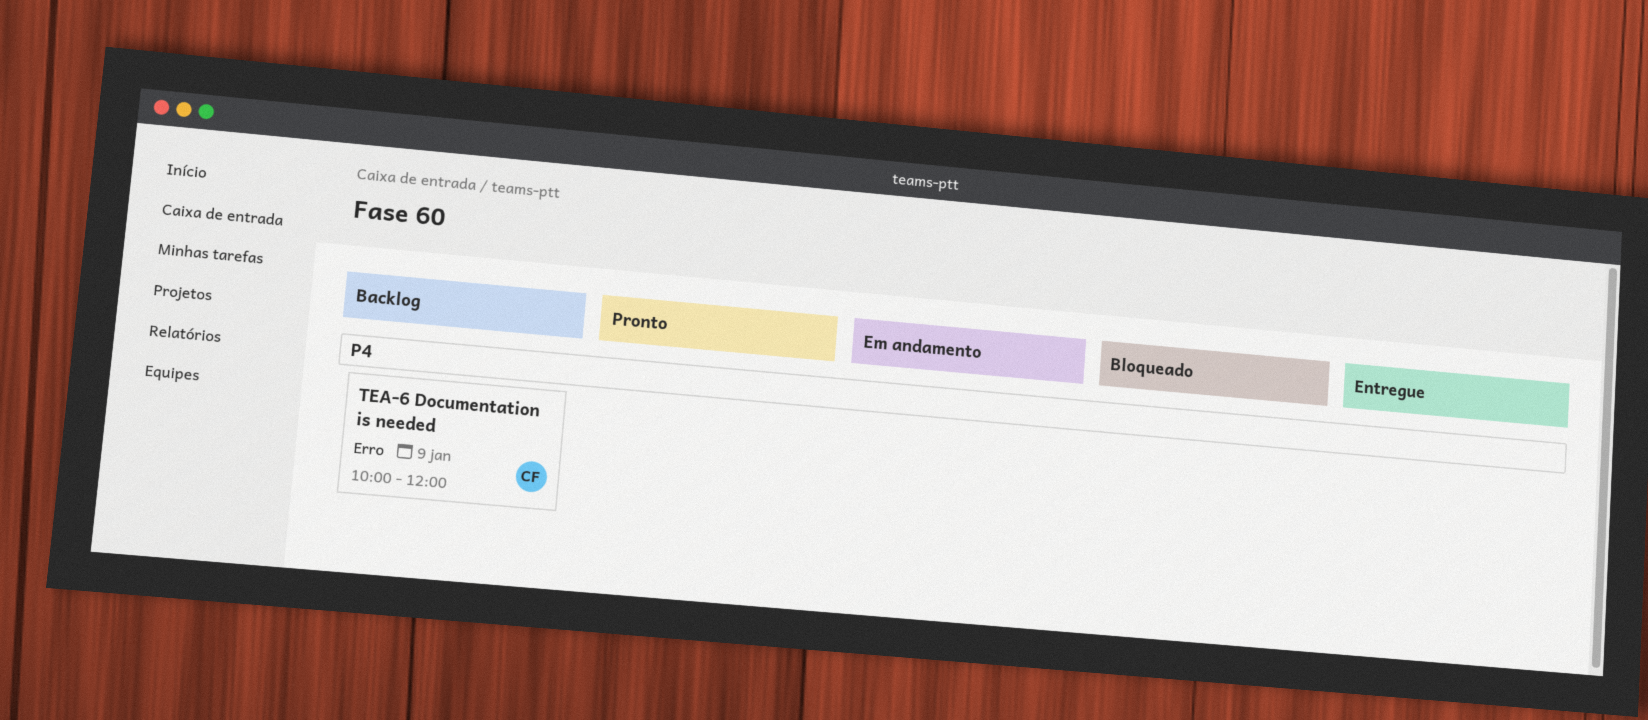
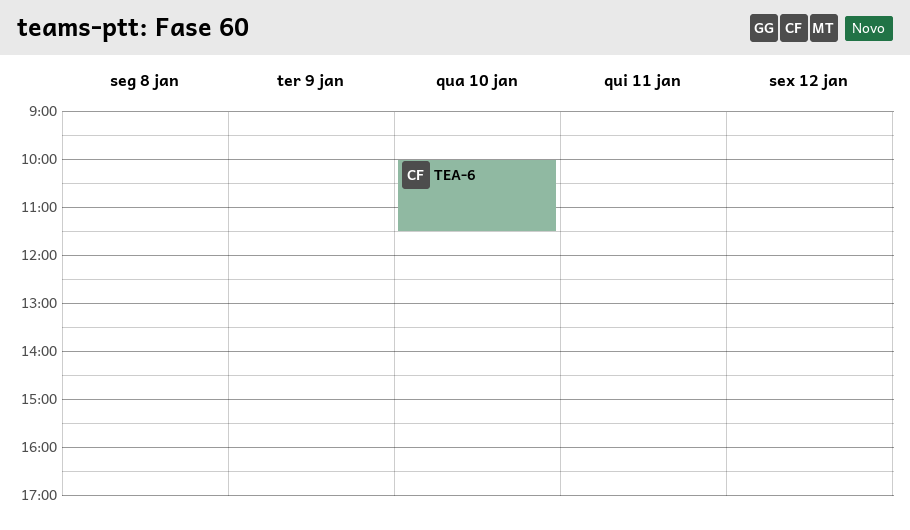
TEA-6, day: Jan 9 -> Jan 10
TEA-6, ends: 12:00 -> 11:30

